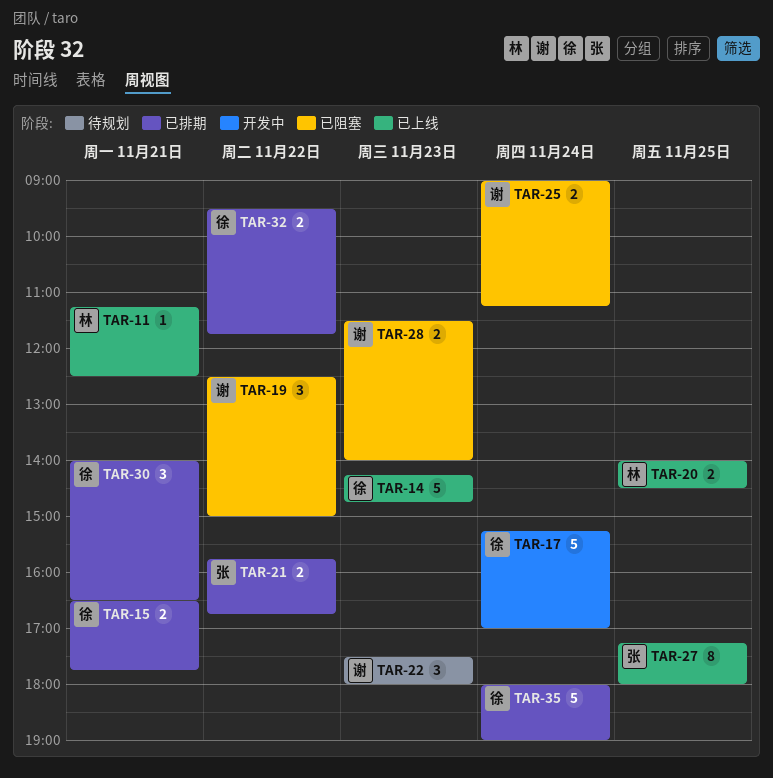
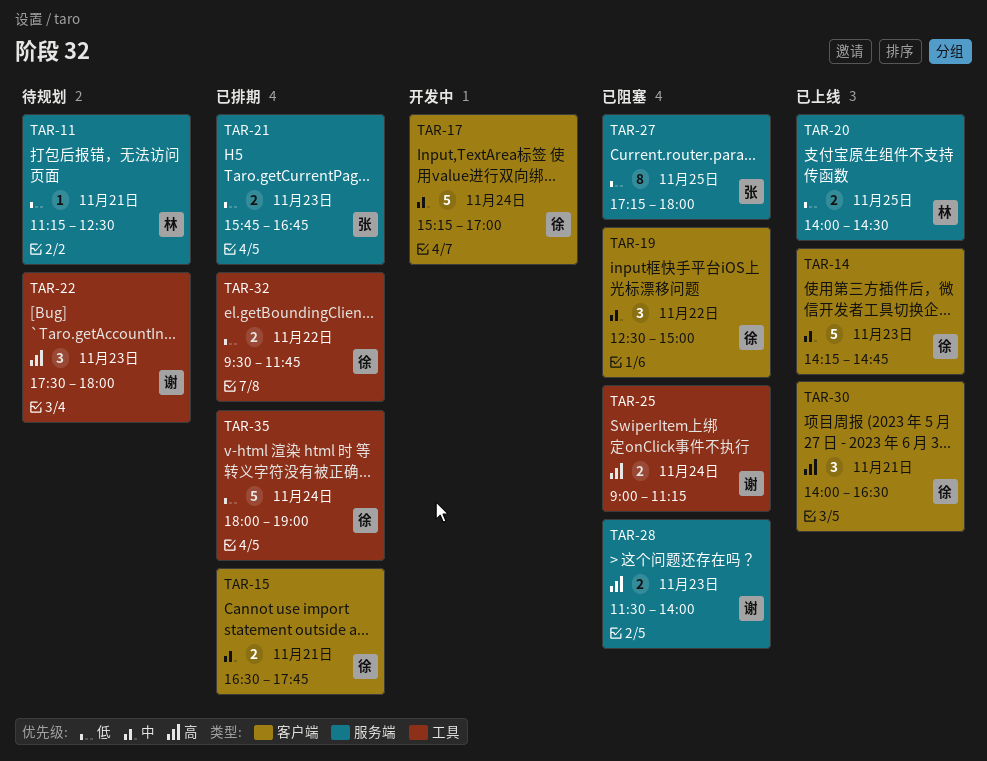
TAR-11, status: 已上线 -> 待规划
TAR-19, owner: 谢 -> 徐
TAR-21, day: Nov 22 -> Nov 23
TAR-27, status: 已上线 -> 已阻塞
TAR-30, status: 已排期 -> 已上线

